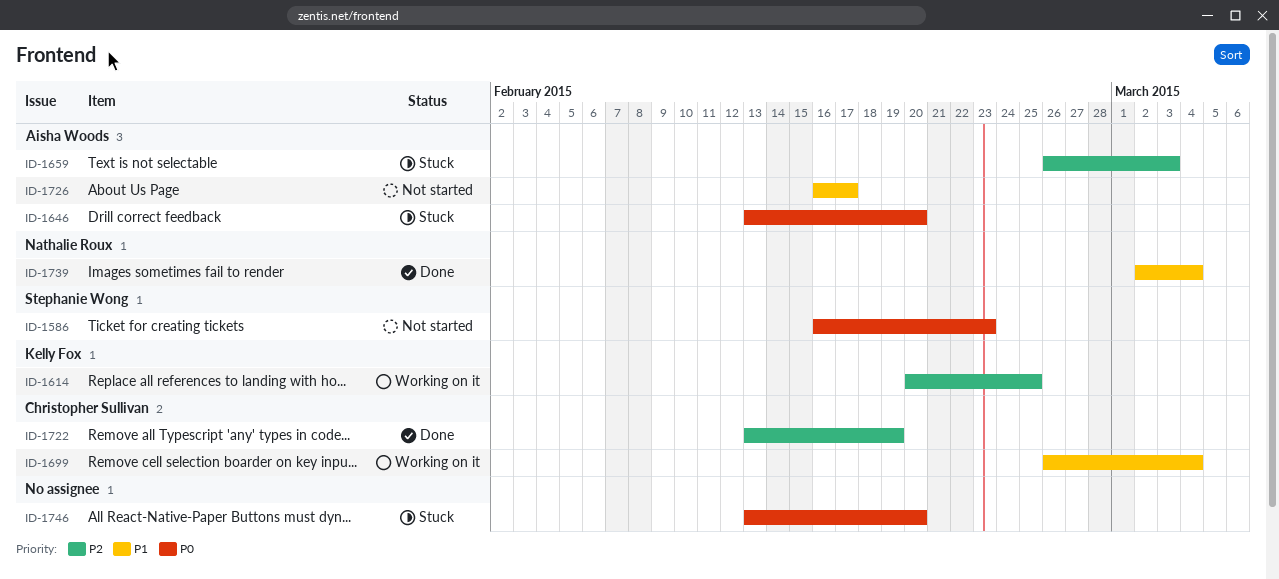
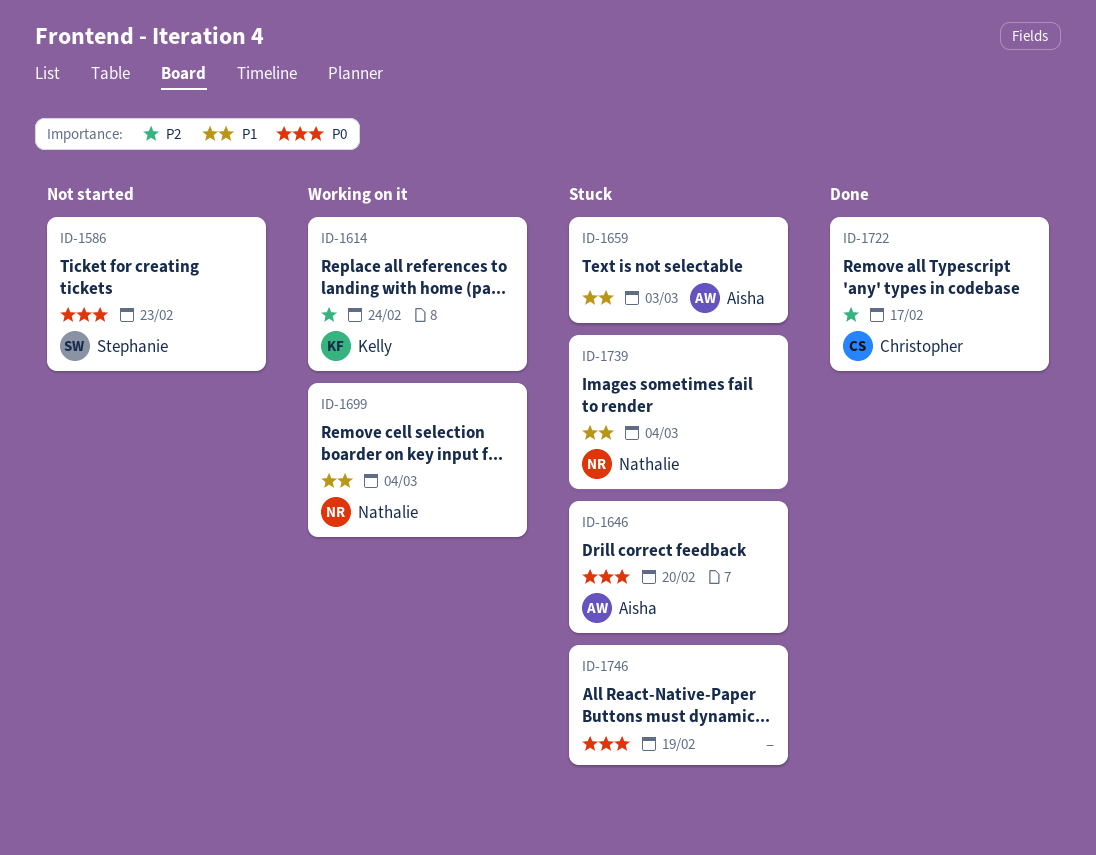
ID-1614, due: Feb 25 -> Feb 24
ID-1659, priority: P2 -> P1
ID-1699, owner: Christopher Sullivan -> Nathalie Roux
ID-1722, due: Feb 19 -> Feb 17
ID-1726: present -> none
ID-1739, status: Done -> Stuck
ID-1746, due: Feb 20 -> Feb 19

